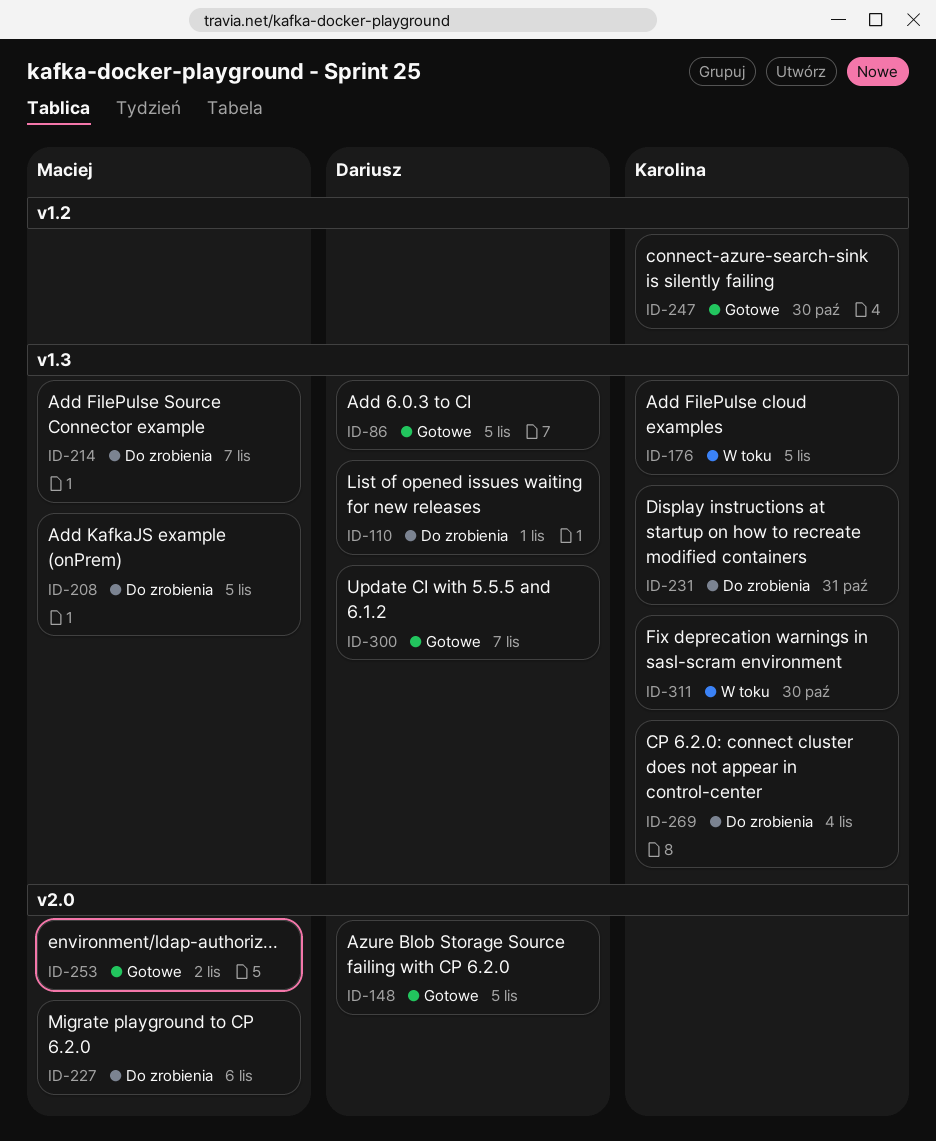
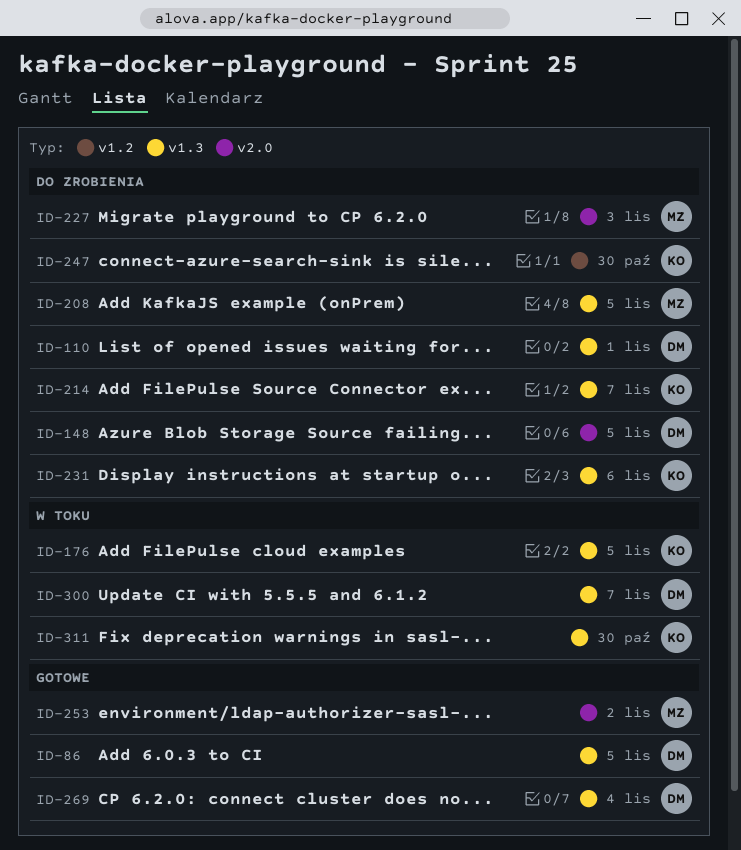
ID-148, status: Gotowe -> Do zrobienia
ID-214, owner: Maciej -> Karolina
ID-227, due: Nov 6 -> Nov 3
ID-231, due: Oct 31 -> Nov 6
ID-247, status: Gotowe -> Do zrobienia
ID-269, status: Do zrobienia -> Gotowe
ID-269, owner: Karolina -> Dariusz
ID-300, status: Gotowe -> W toku

